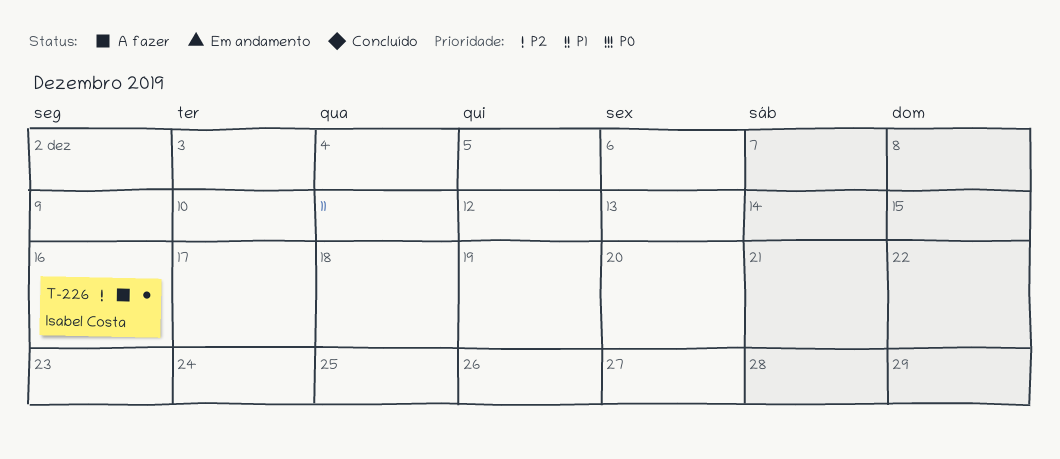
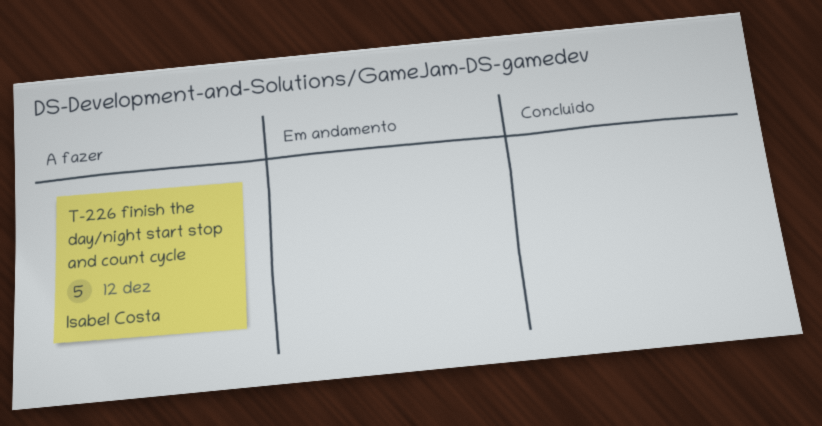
T-226, estimate: 1 -> 5
T-226, due: Dec 16 -> Dec 12

